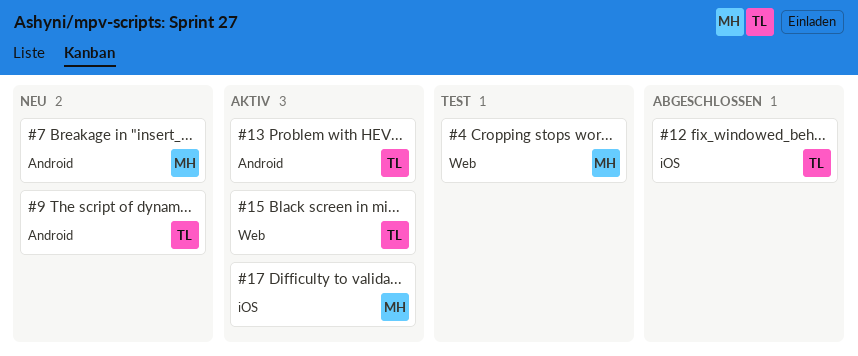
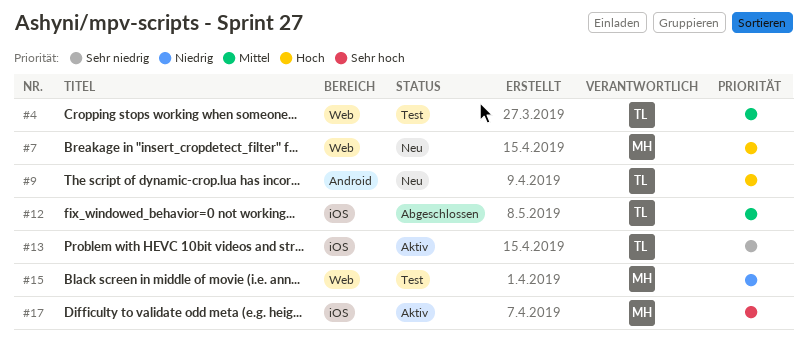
#4, owner: MH -> TL
#7, label: Android -> Web
#13, label: Android -> iOS
#15, status: Aktiv -> Test
#15, owner: TL -> MH

